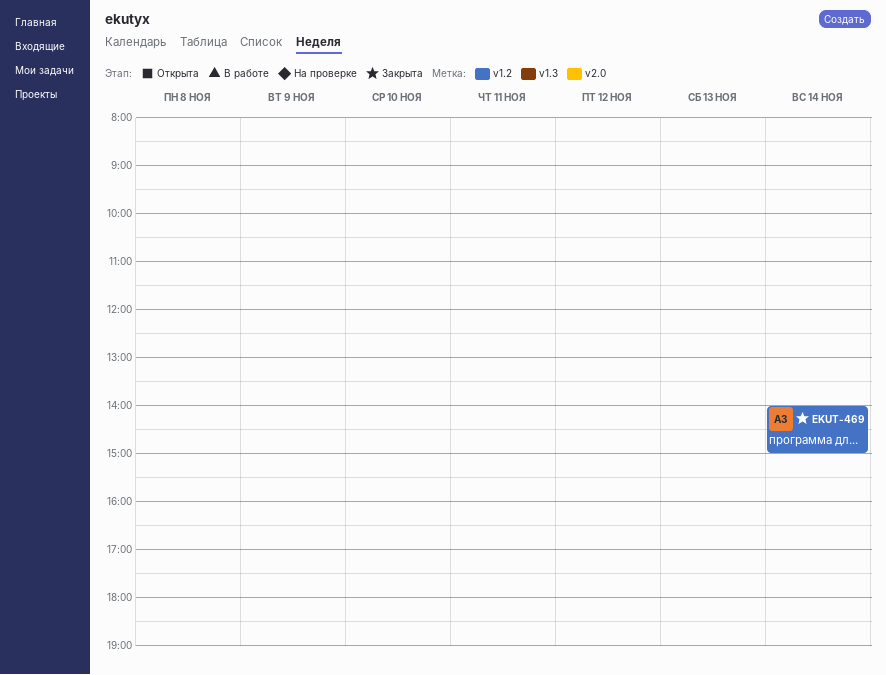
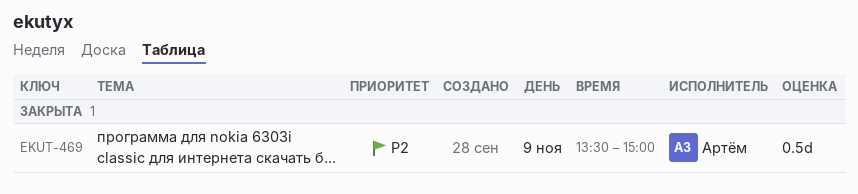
EKUT-469, day: Nov 14 -> Nov 9
EKUT-469, begins: 14:00 -> 13:30

